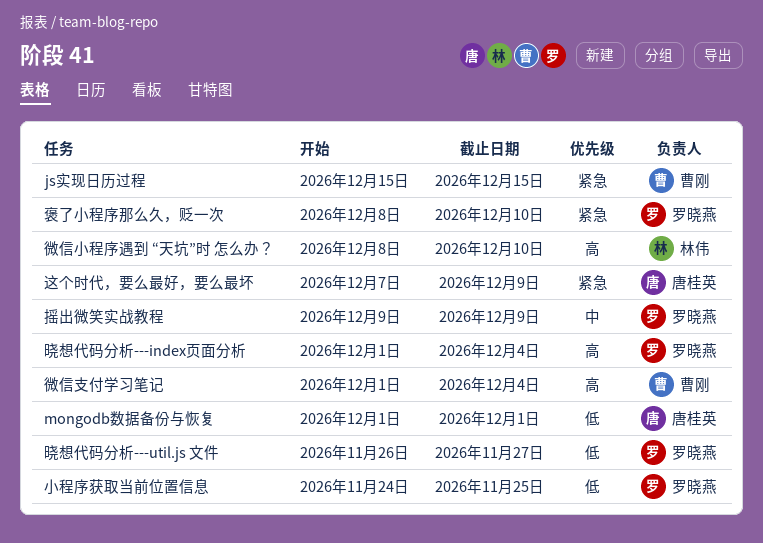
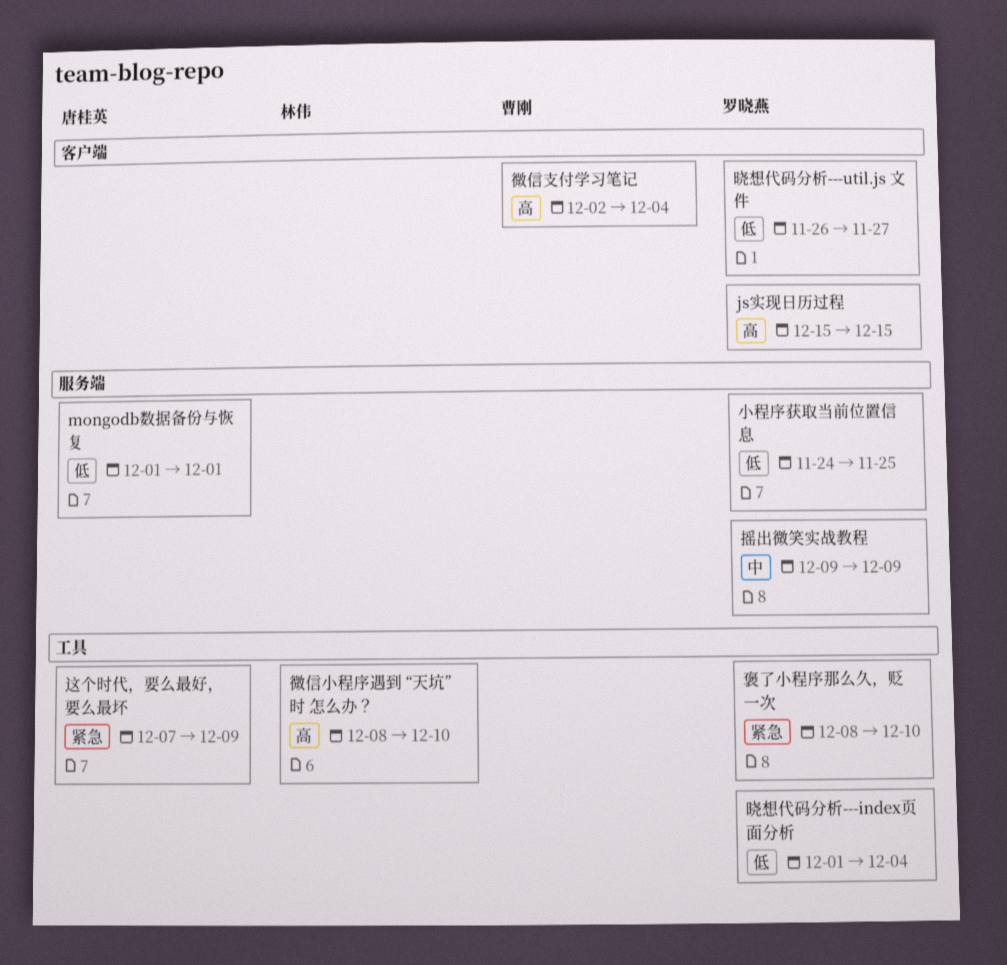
js实现日历过程, owner: 曹刚 -> 罗晓燕
js实现日历过程, priority: 紧急 -> 高
微信支付学习笔记, start: Dec 1 -> Dec 2
晓想代码分析---index页面分析, priority: 高 -> 低

